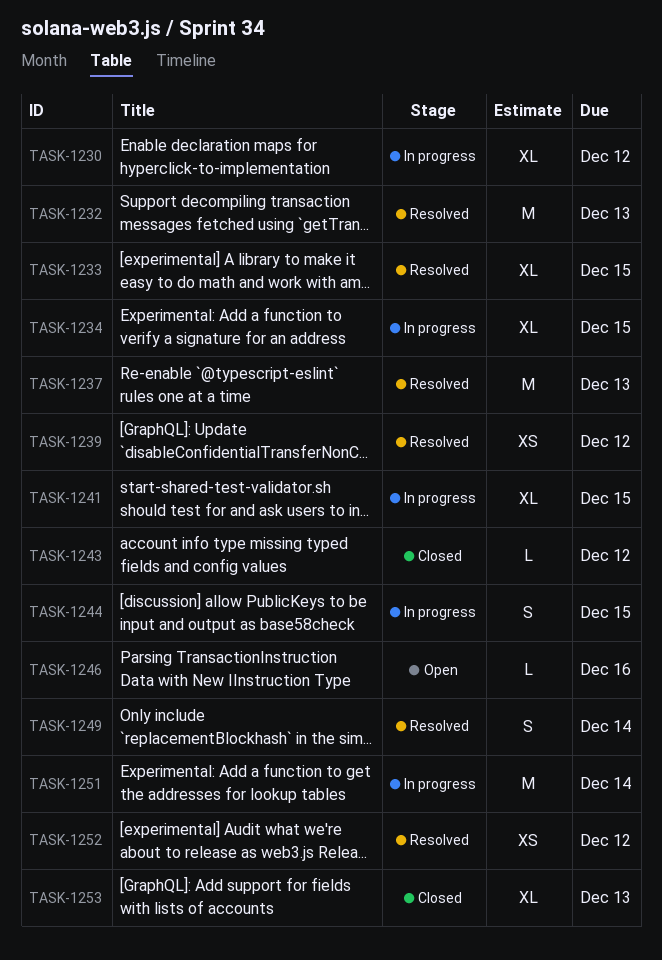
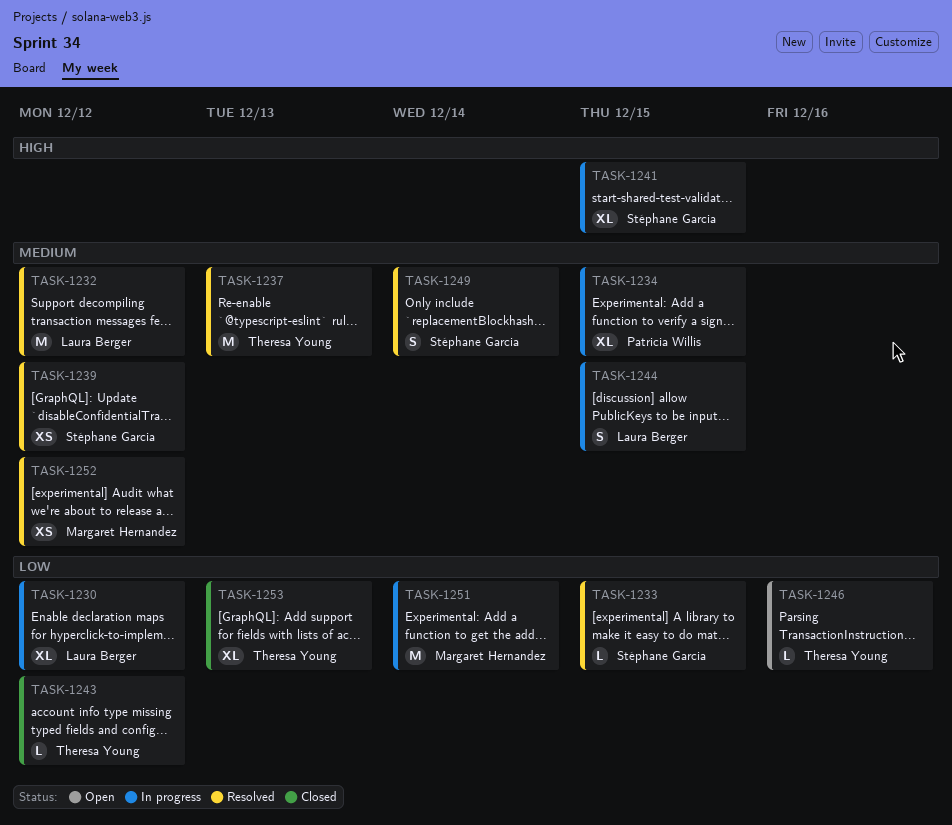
TASK-1232, due: Dec 13 -> Dec 12
TASK-1233, estimate: XL -> L

